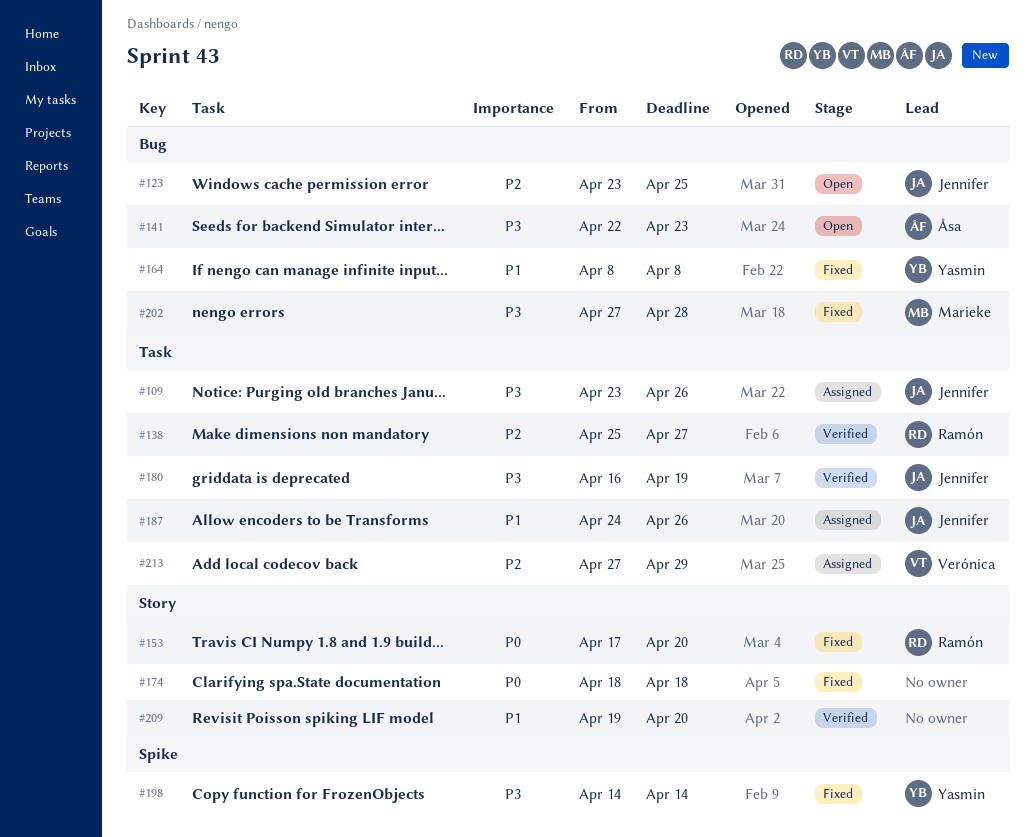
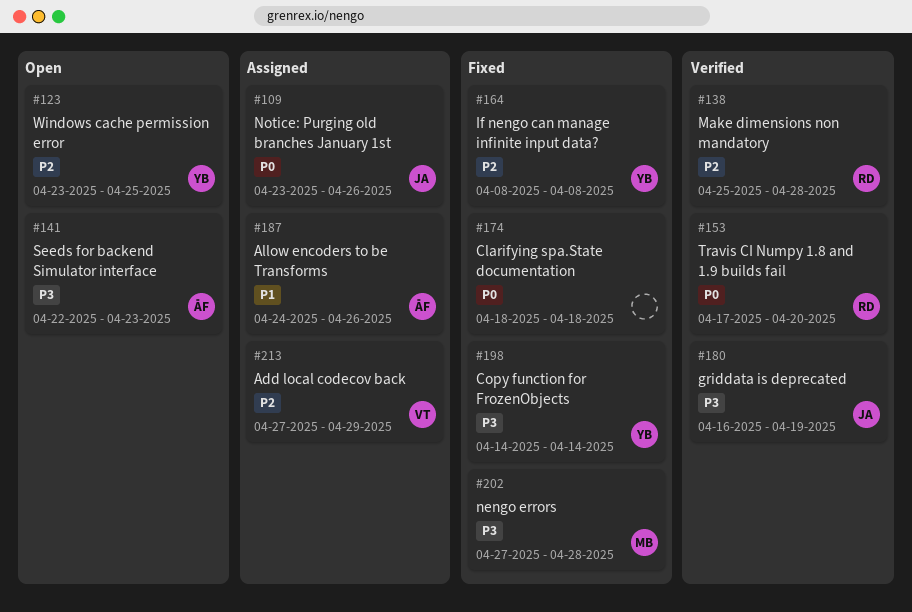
#109, priority: P3 -> P0
#123, owner: Jennifer -> Yasmin
#138, due: Apr 27 -> Apr 28
#153, status: Fixed -> Verified
#164, priority: P1 -> P2
#187, owner: Jennifer -> Åsa
#209: present -> none

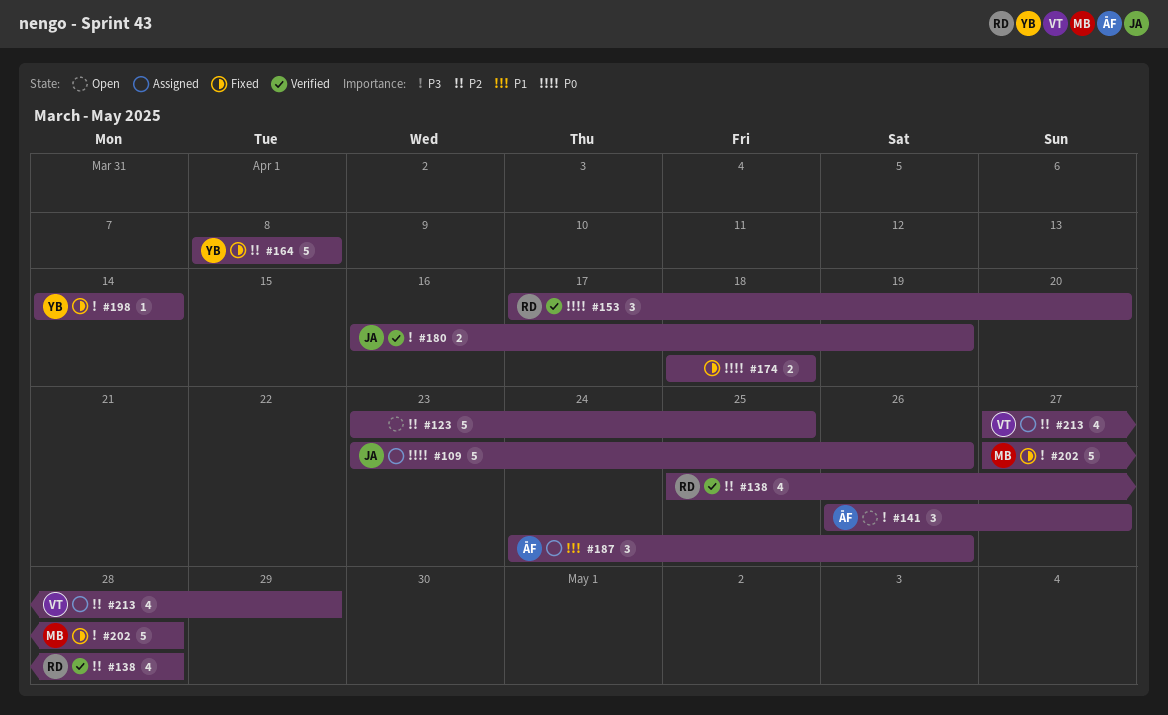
#123, owner: YB -> none
#141, start: Apr 22 -> Apr 26
#141, due: Apr 23 -> Apr 27

